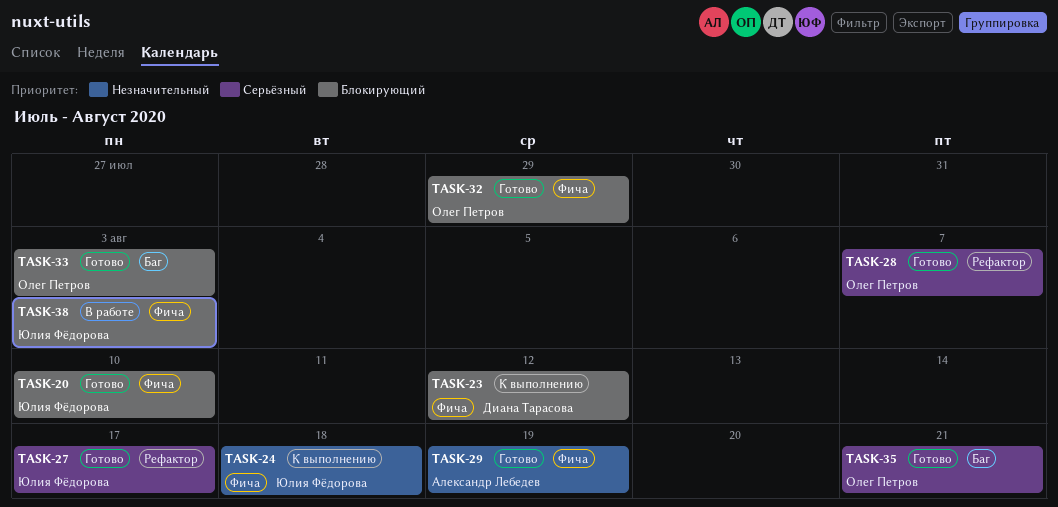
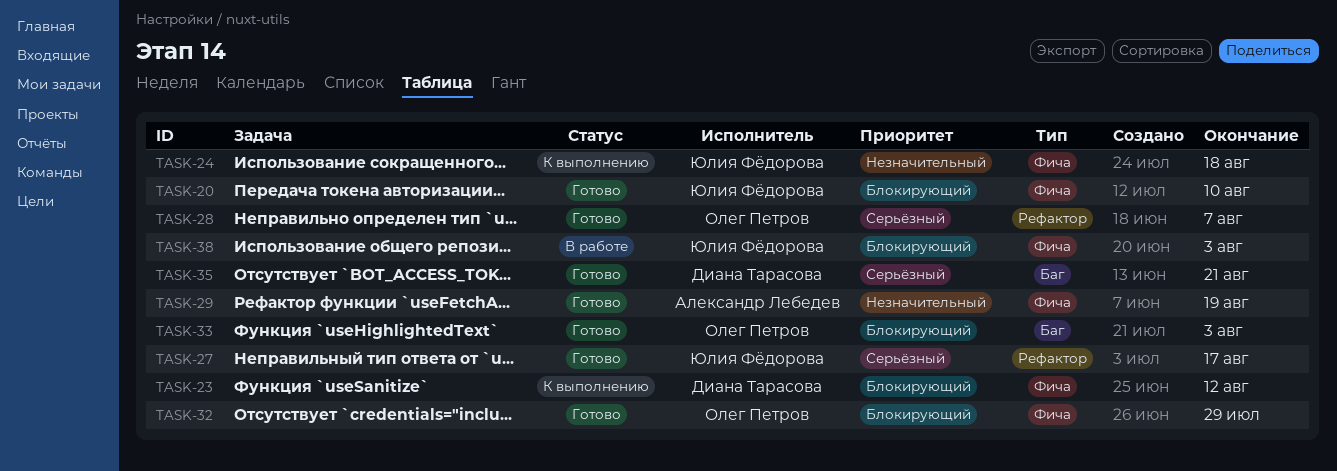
TASK-35, owner: Олег Петров -> Диана Тарасова

